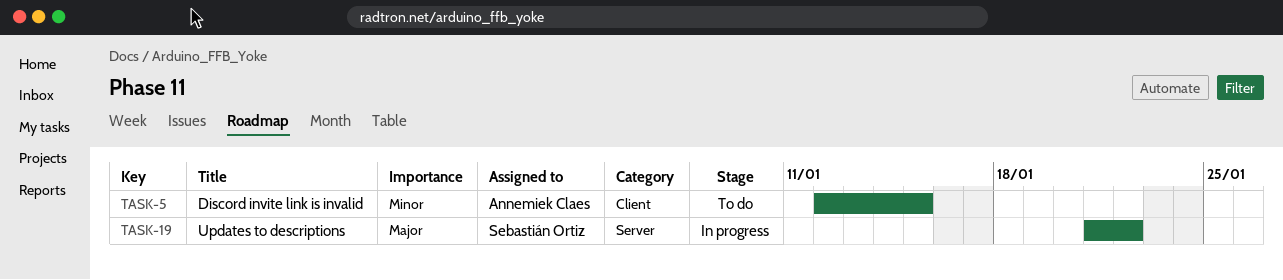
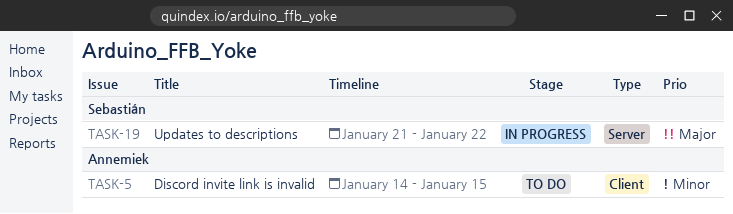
TASK-5, start: Jan 12 -> Jan 14

